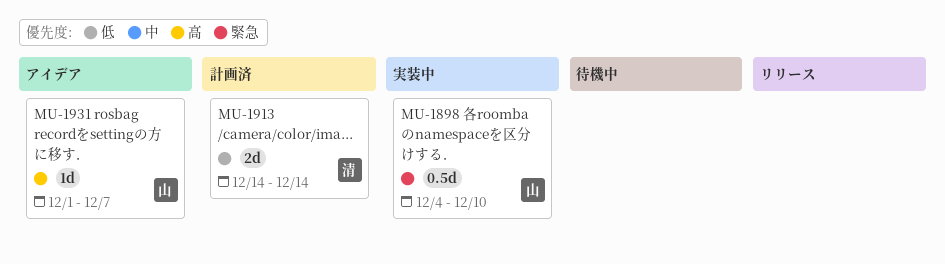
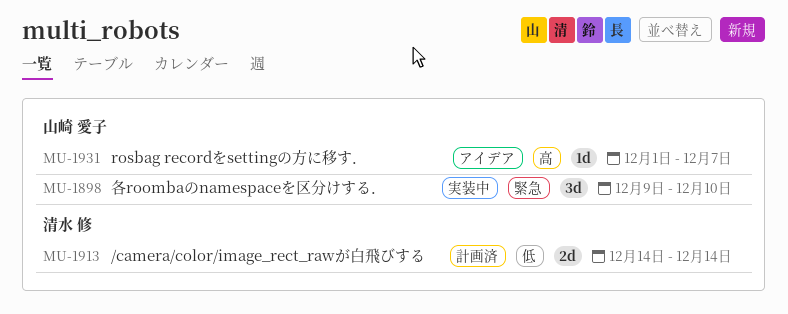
MU-1898, estimate: 0.5d -> 3d
MU-1898, start: Dec 4 -> Dec 9

